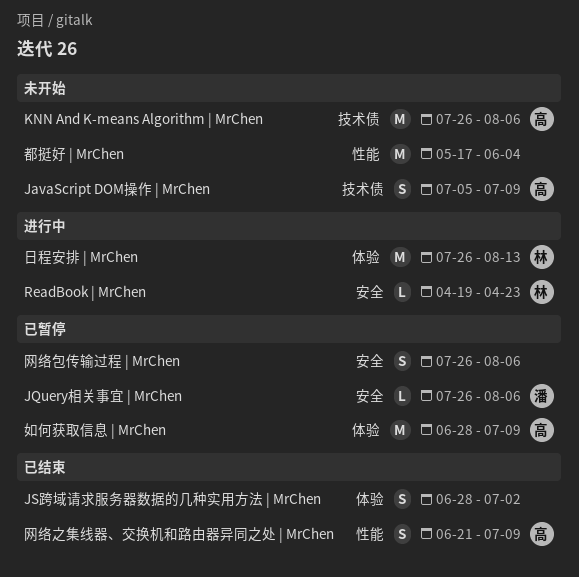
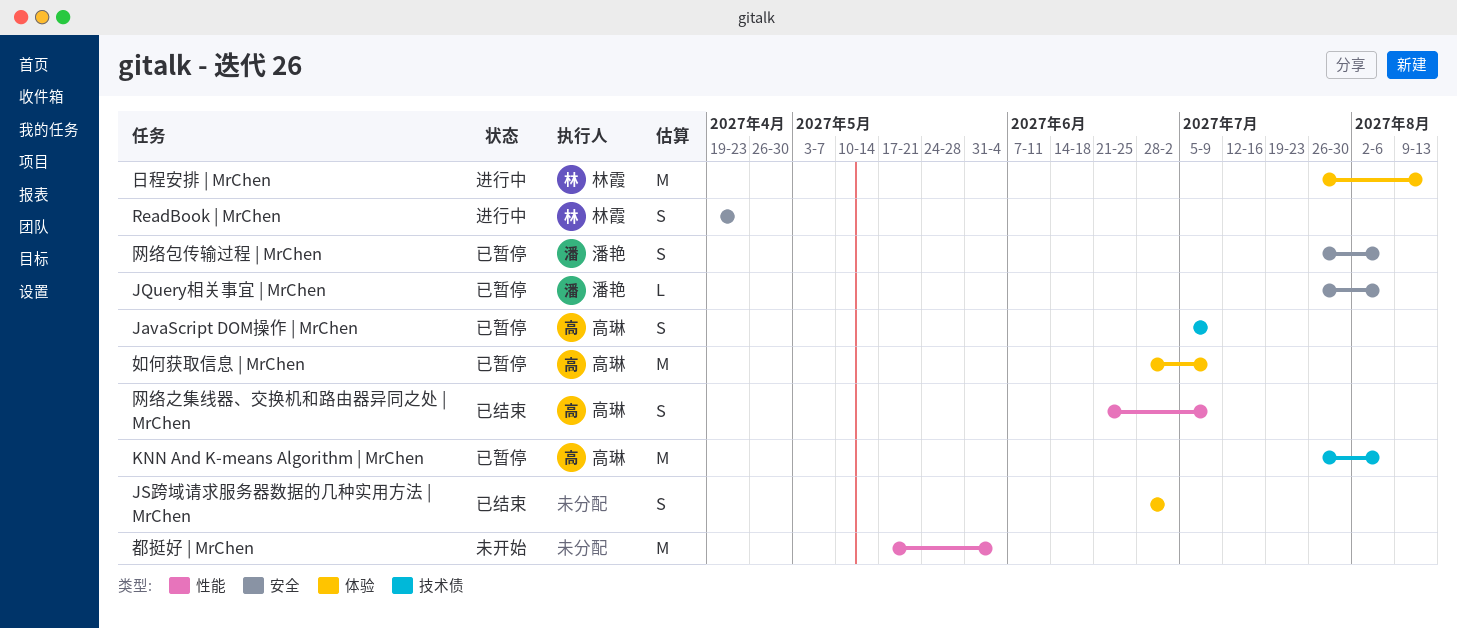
JavaScript DOM操作 | MrChen, status: 未开始 -> 已暂停
KNN And K-means Algorithm | MrChen, status: 未开始 -> 已暂停
ReadBook | MrChen, estimate: L -> S
网络包传输过程 | MrChen, owner: none -> 潘艳

